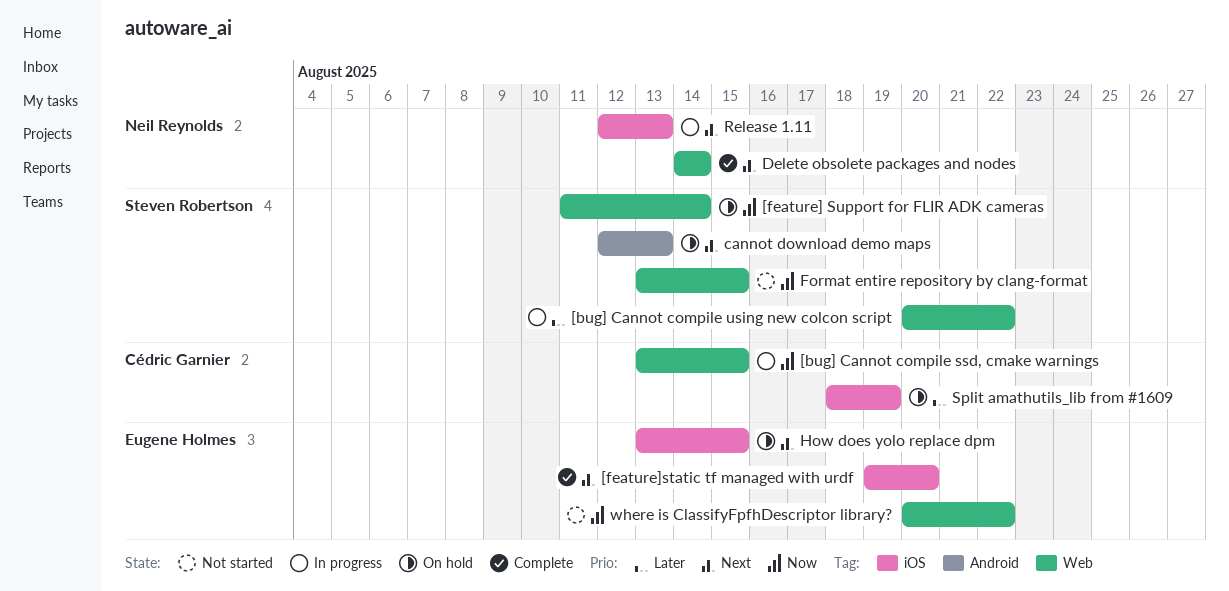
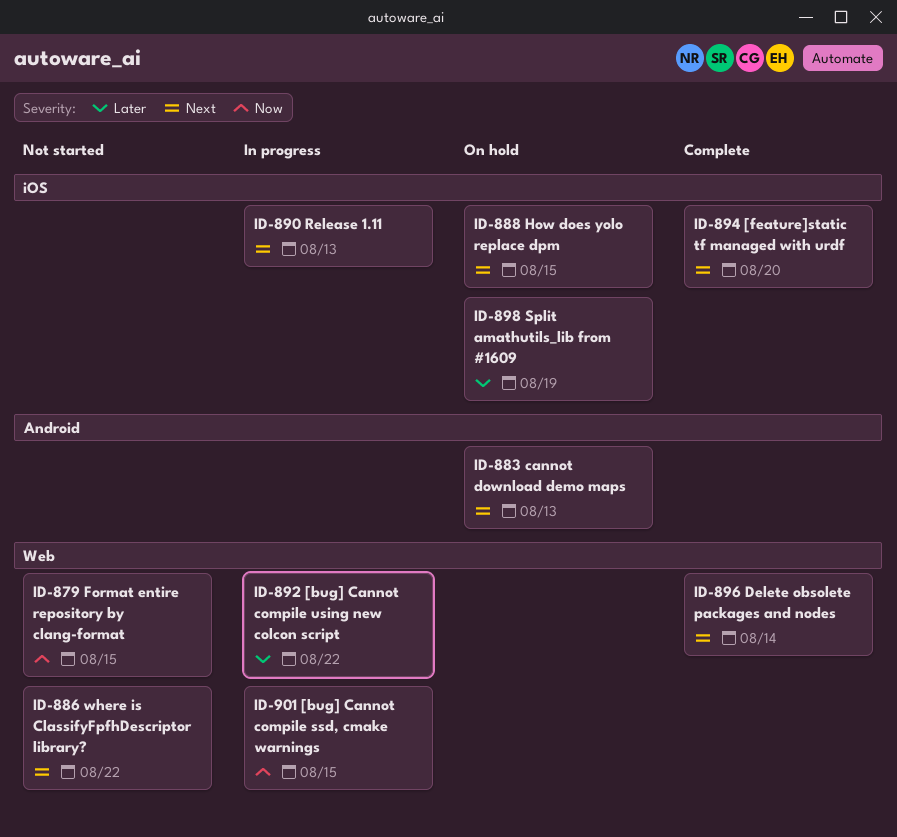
[feature] Support for FLIR ADK cameras: present -> none
where is ClassifyFpfhDescriptor library?, priority: Now -> Next

